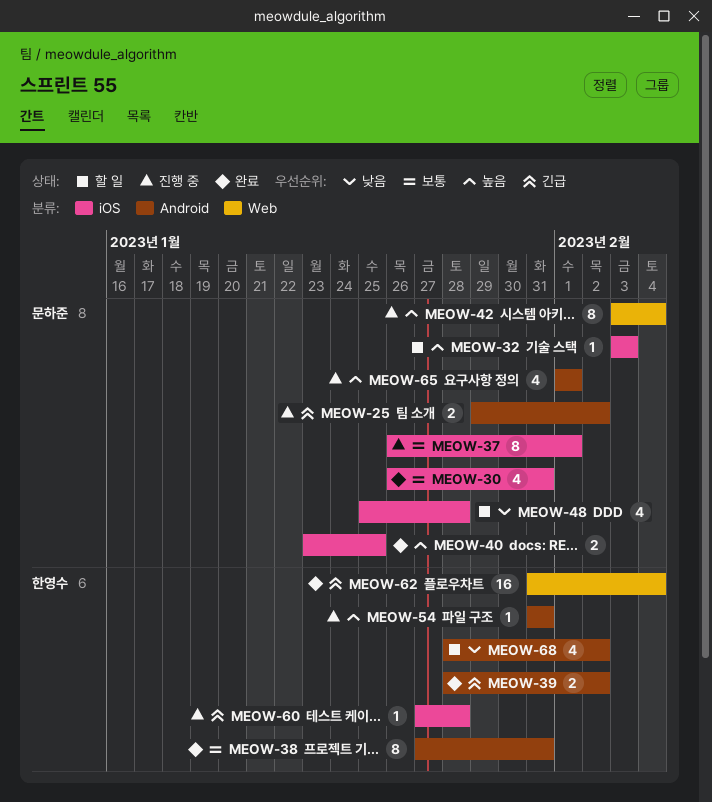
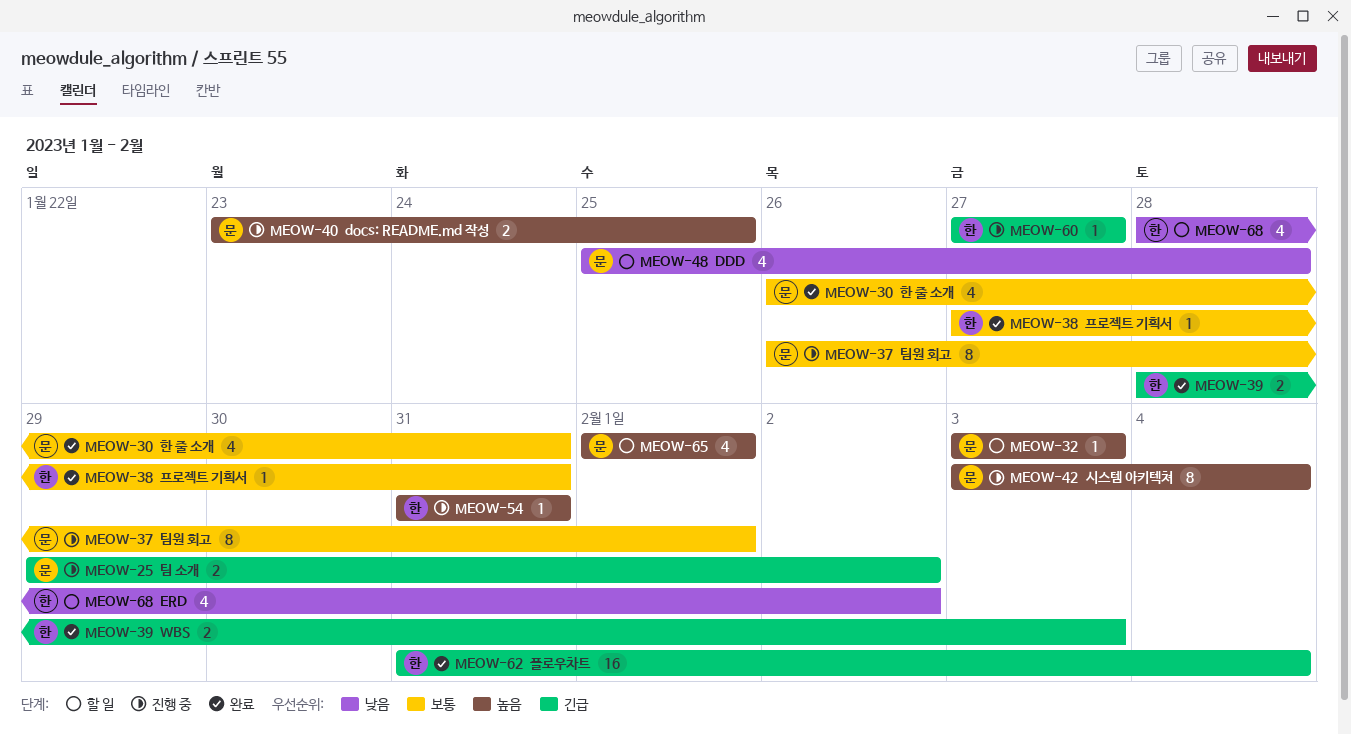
MEOW-38, estimate: 8 -> 1
MEOW-39, due: Feb 2 -> Feb 3
MEOW-40, status: 완료 -> 진행 중
MEOW-60, due: Jan 28 -> Jan 27
MEOW-65, status: 진행 중 -> 할 일

